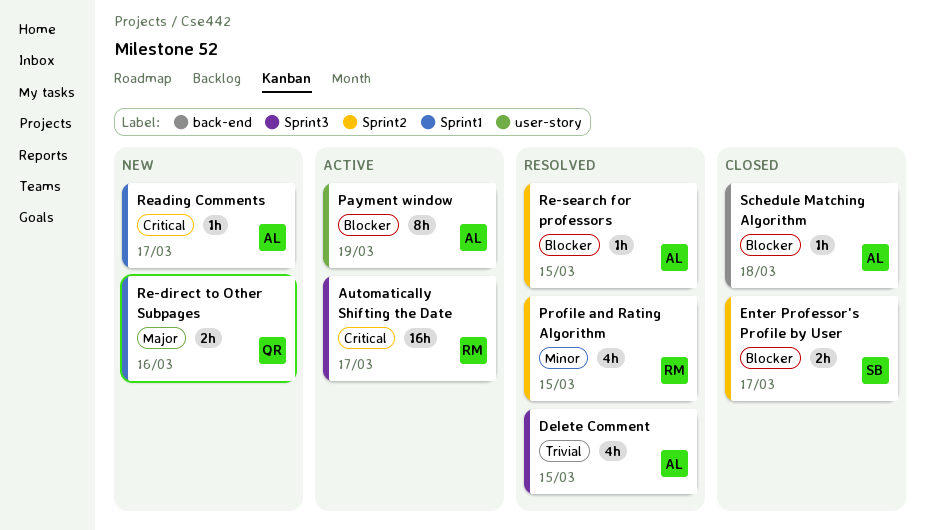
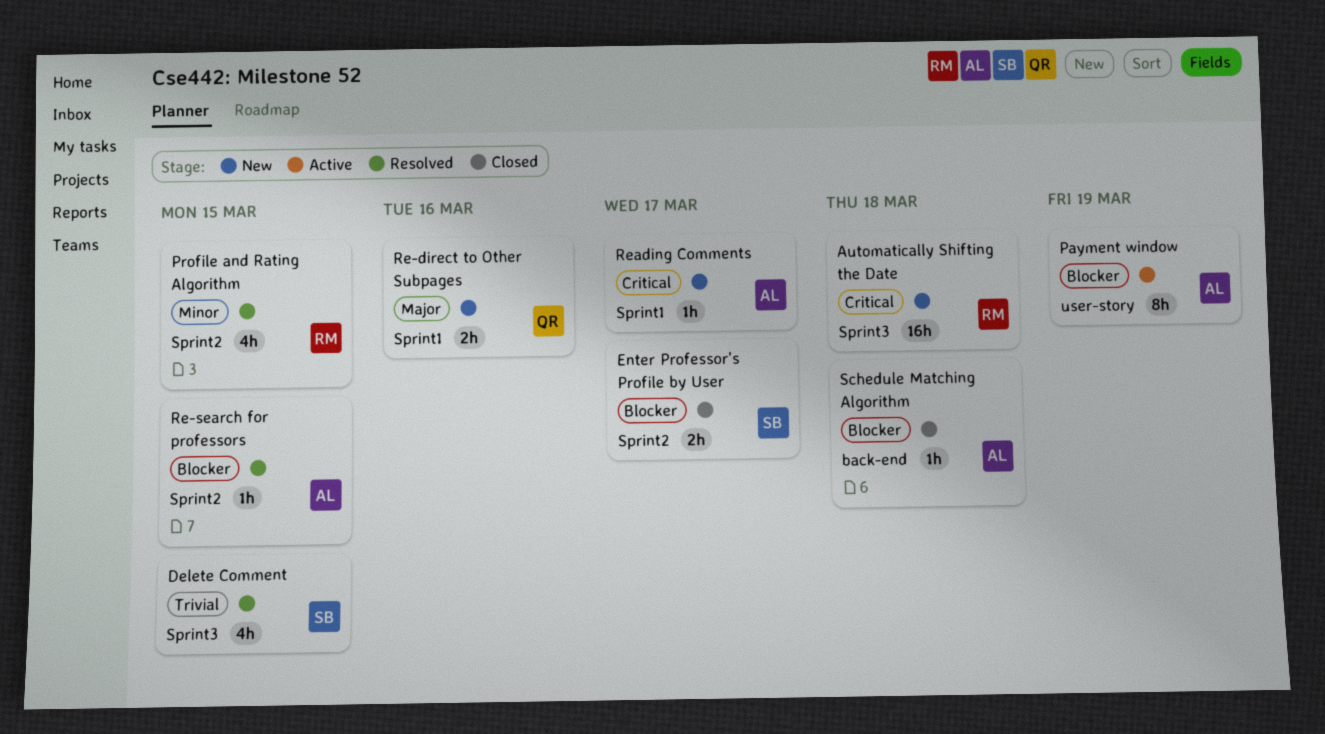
Automatically Shifting the Date, status: Active -> New
Automatically Shifting the Date, due: Mar 17 -> Mar 18
Delete Comment, owner: AL -> SB

